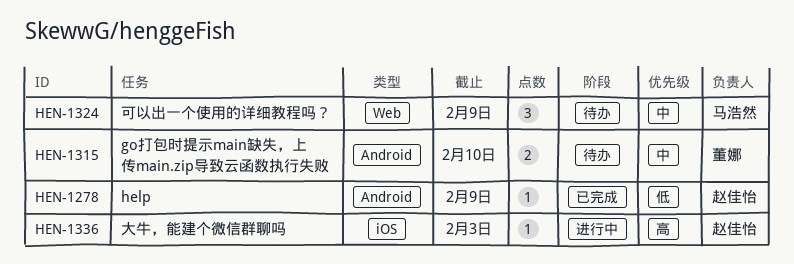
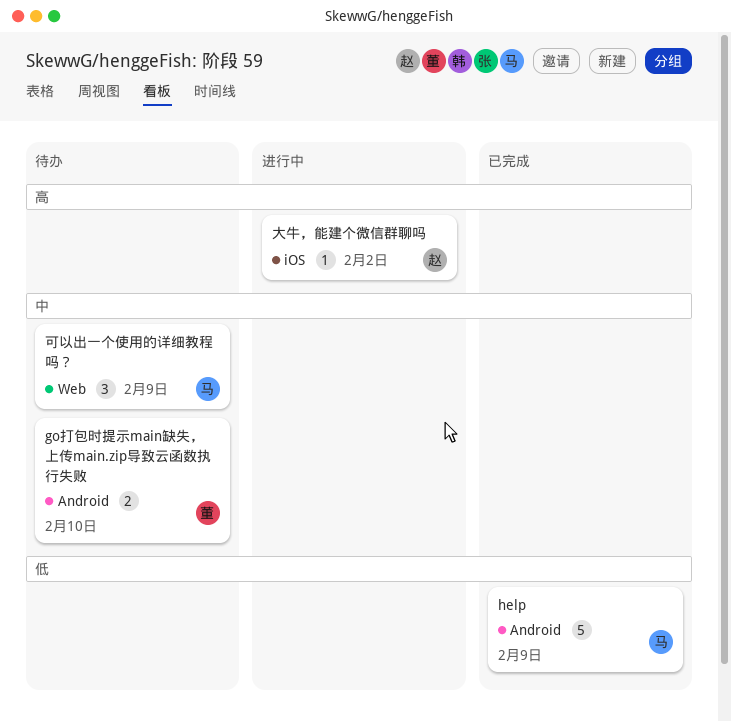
help, owner: 赵佳怡 -> 马浩然
help, estimate: 1 -> 5
大牛，能建个微信群聊吗, due: Feb 3 -> Feb 2

